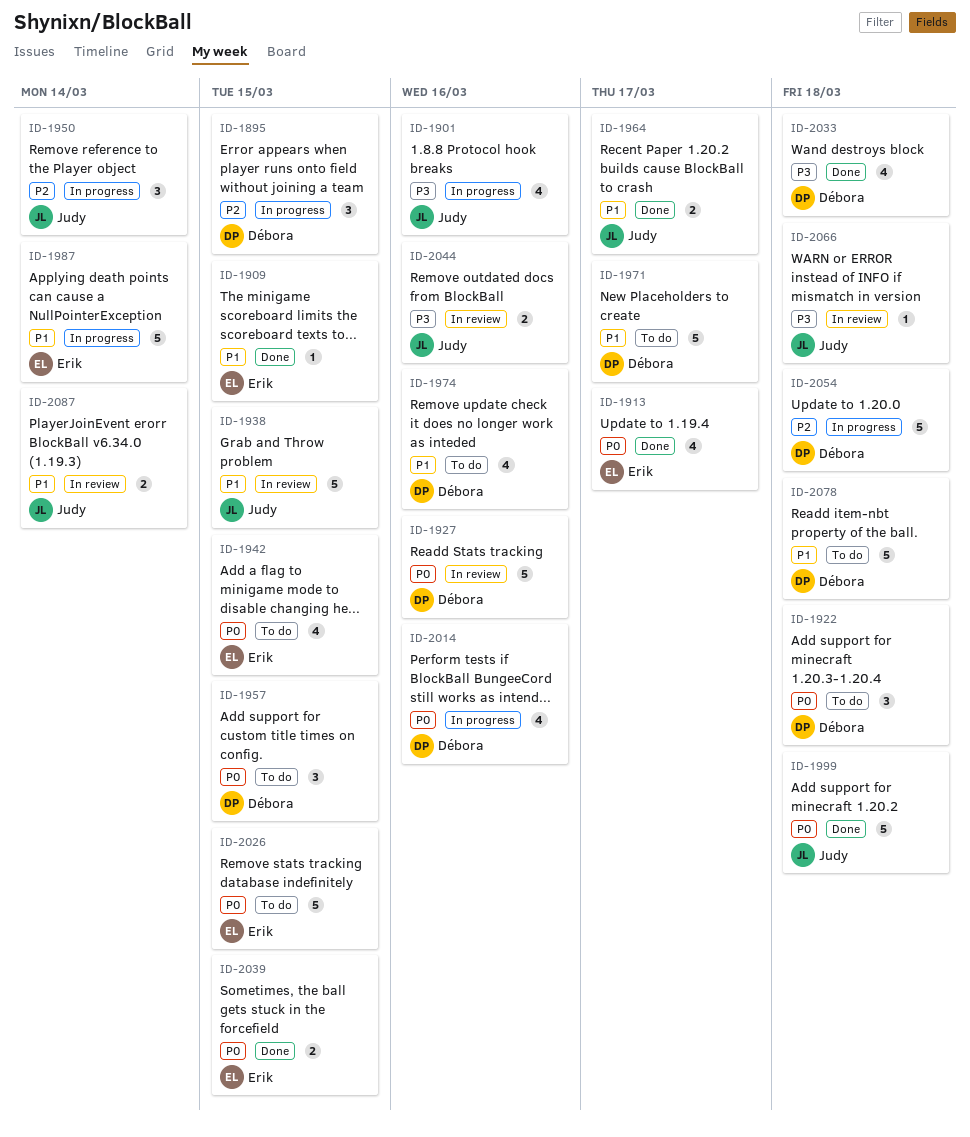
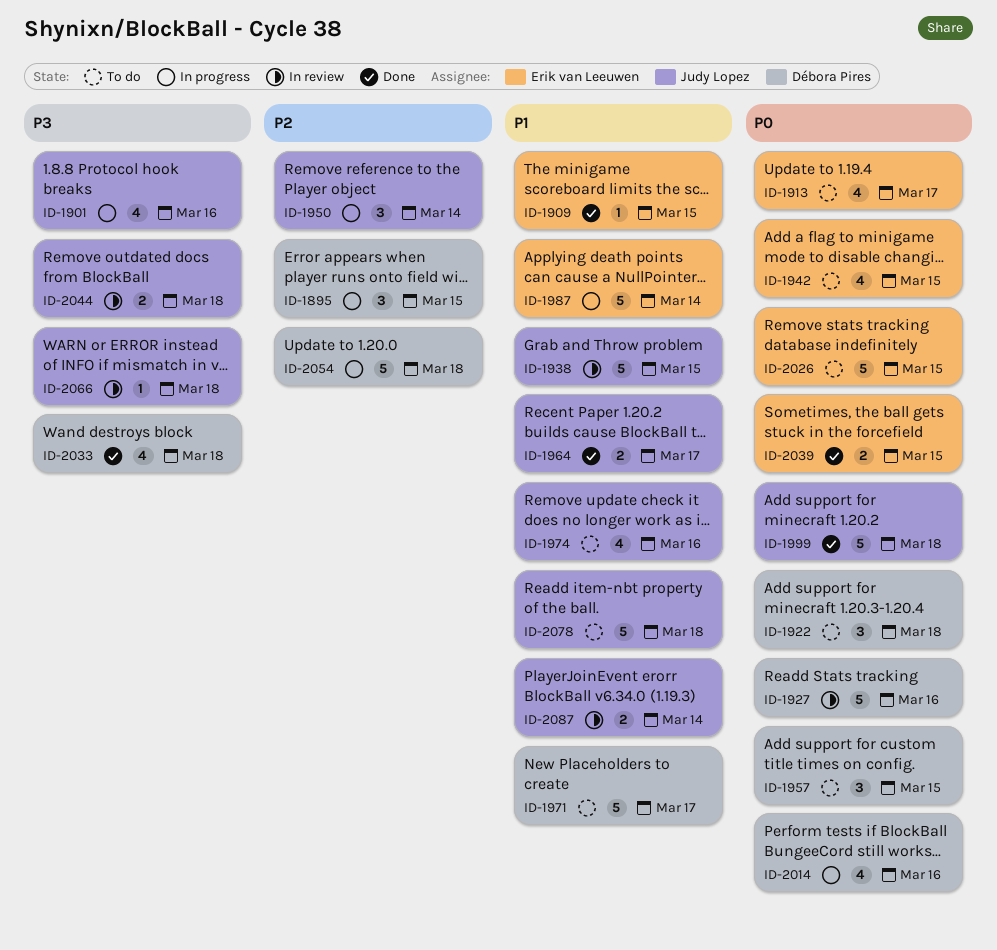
ID-1913, status: Done -> To do
ID-1974, owner: Débora Pires -> Judy Lopez
ID-2044, due: Mar 16 -> Mar 18
ID-2078, owner: Débora Pires -> Judy Lopez

